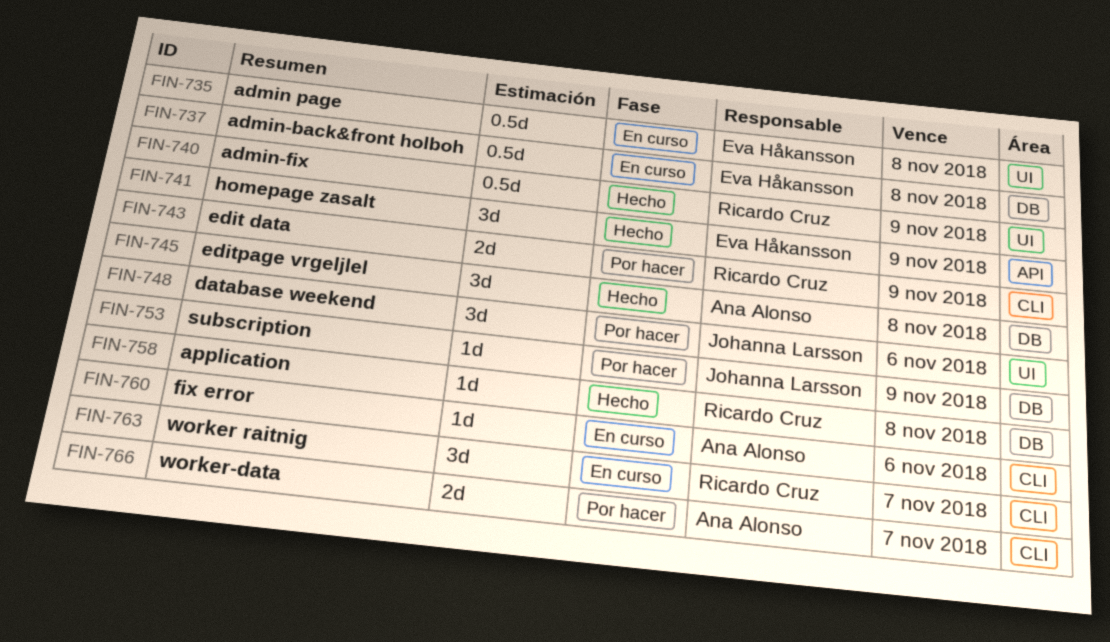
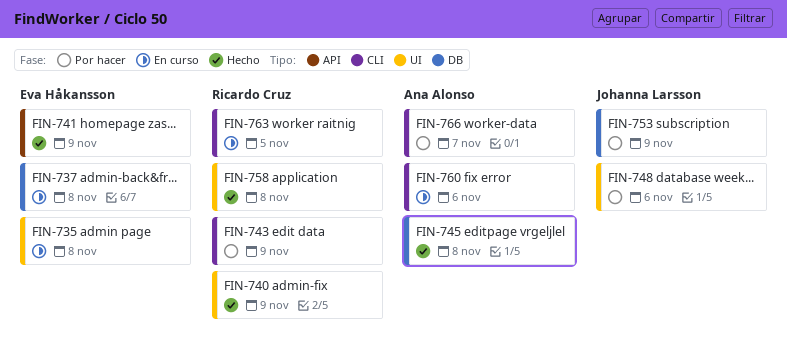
FIN-758, label: DB -> UI
FIN-763, due: Nov 7 -> Nov 5

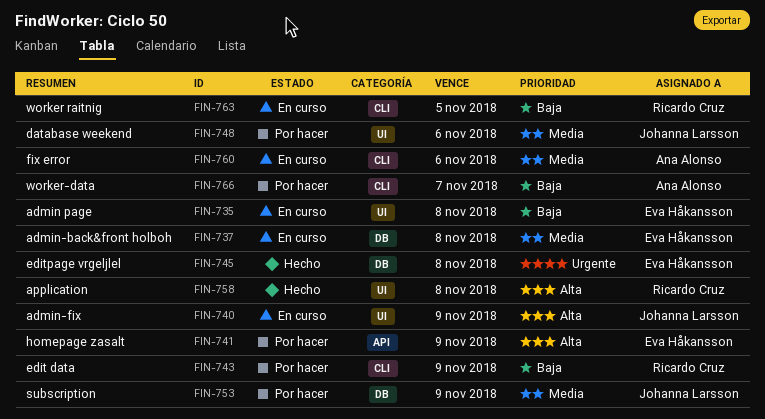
FIN-740, status: Hecho -> En curso
FIN-740, owner: Ricardo Cruz -> Johanna Larsson
FIN-741, status: Hecho -> Por hacer
FIN-745, owner: Ana Alonso -> Eva Håkansson

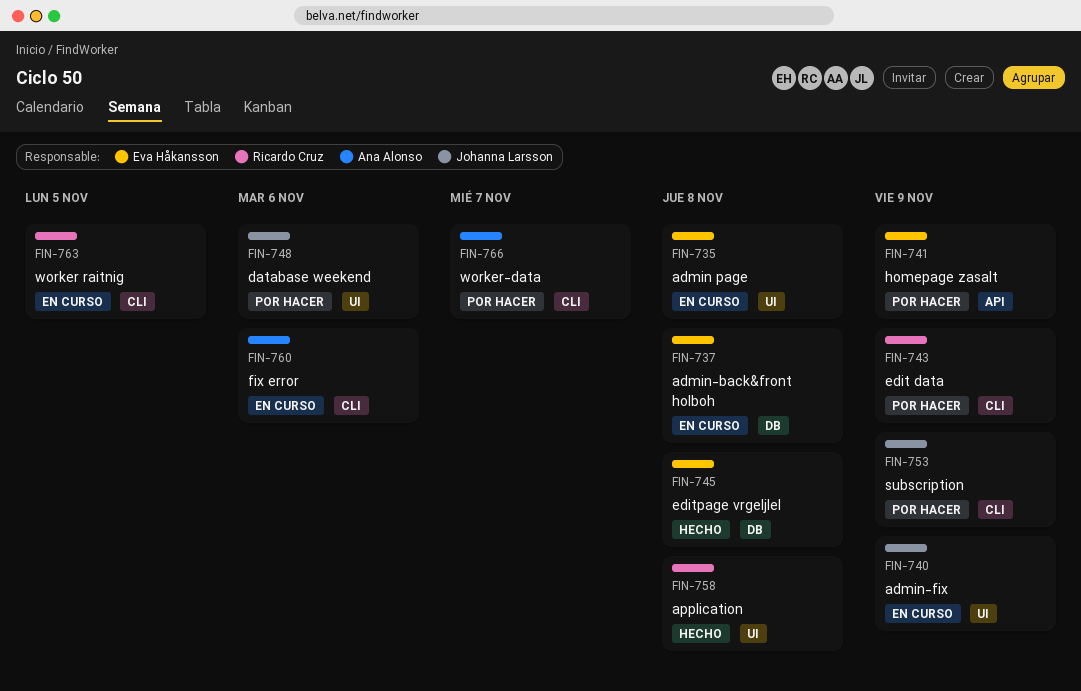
FIN-753, label: DB -> CLI

